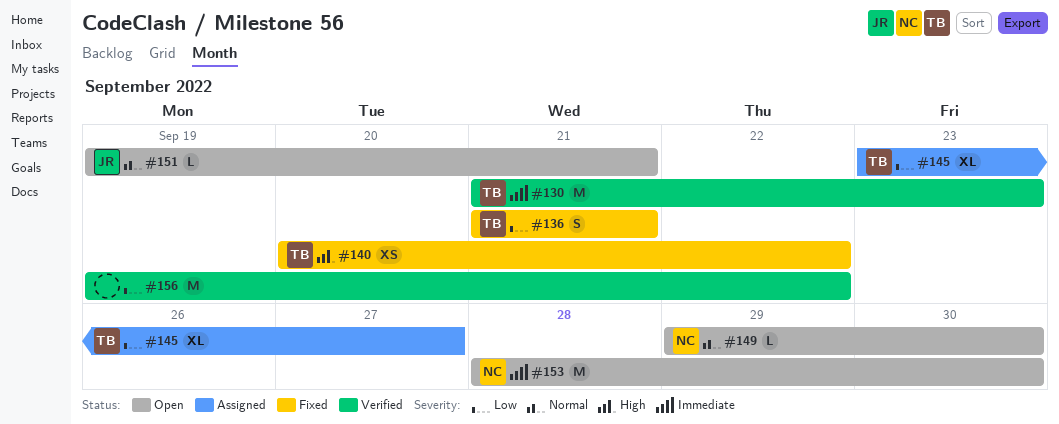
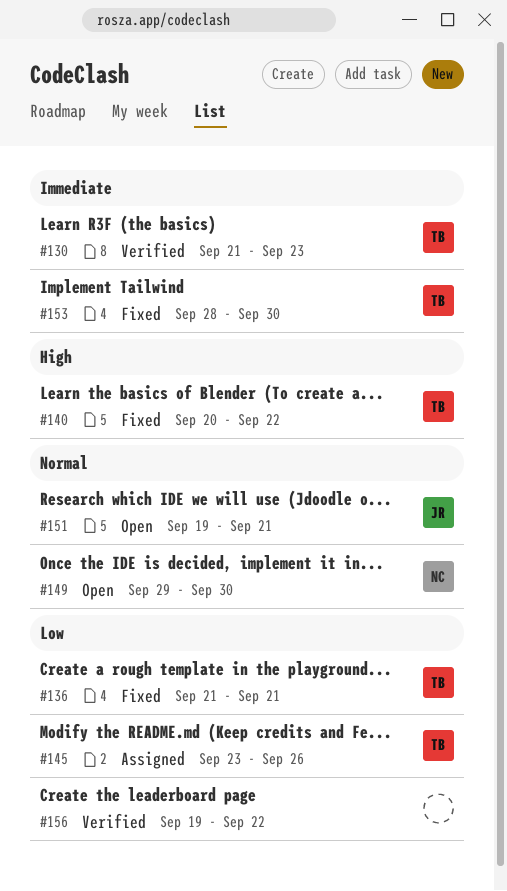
#145, due: Sep 27 -> Sep 26
#153, status: Open -> Fixed
#153, owner: NC -> TB

